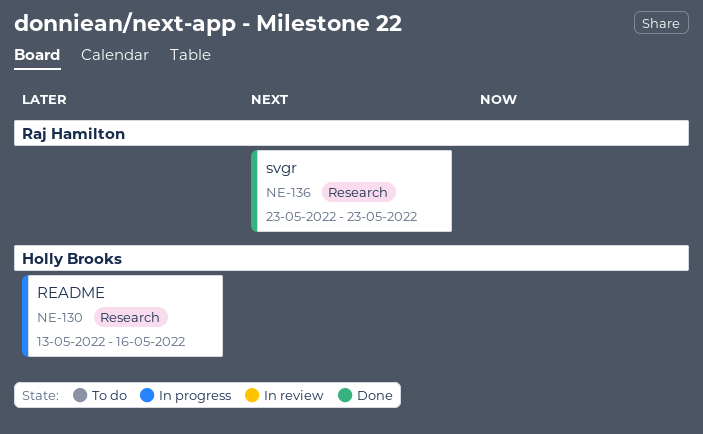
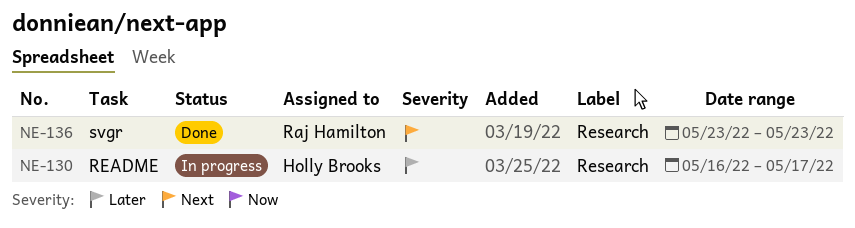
NE-130, start: May 13 -> May 16
NE-130, due: May 16 -> May 17

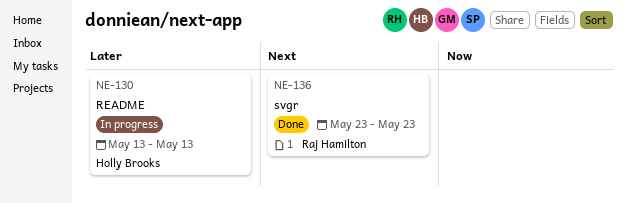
NE-130, start: May 16 -> May 13
NE-130, due: May 17 -> May 13

